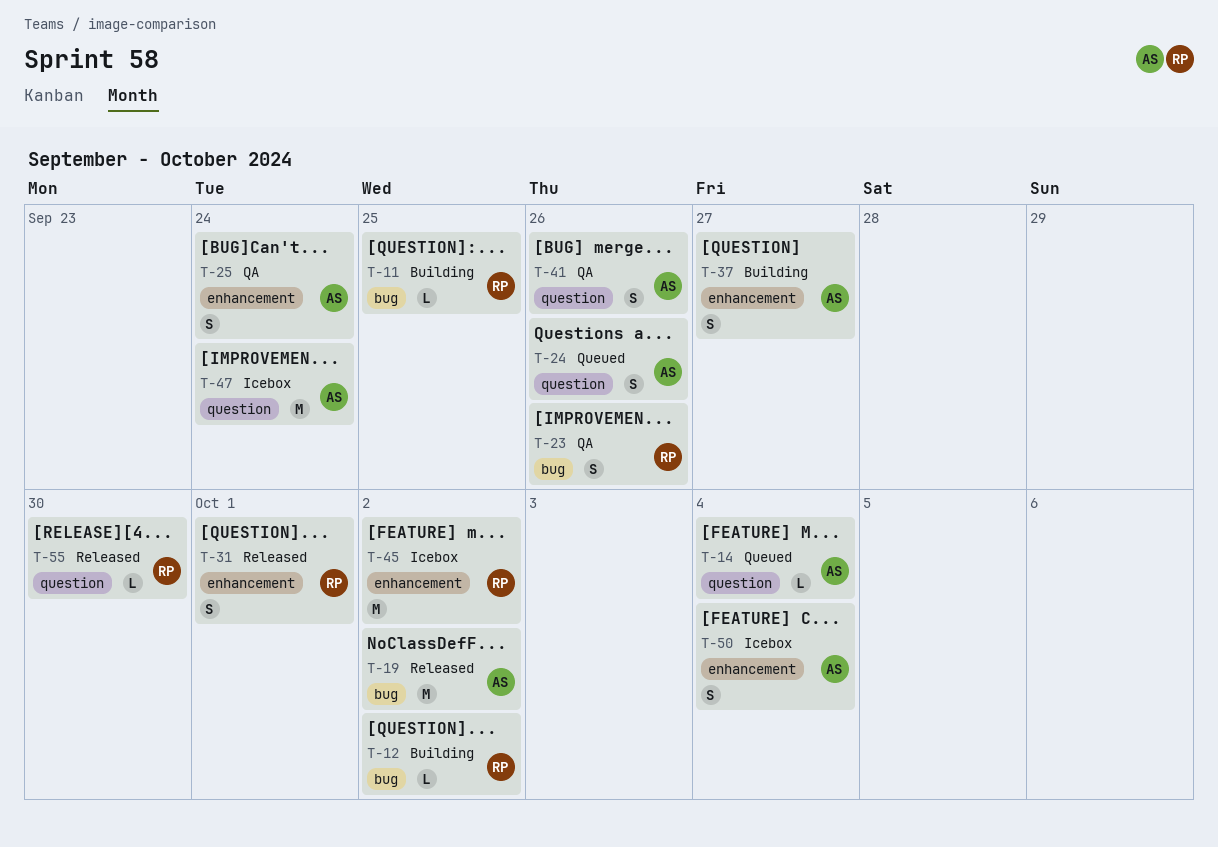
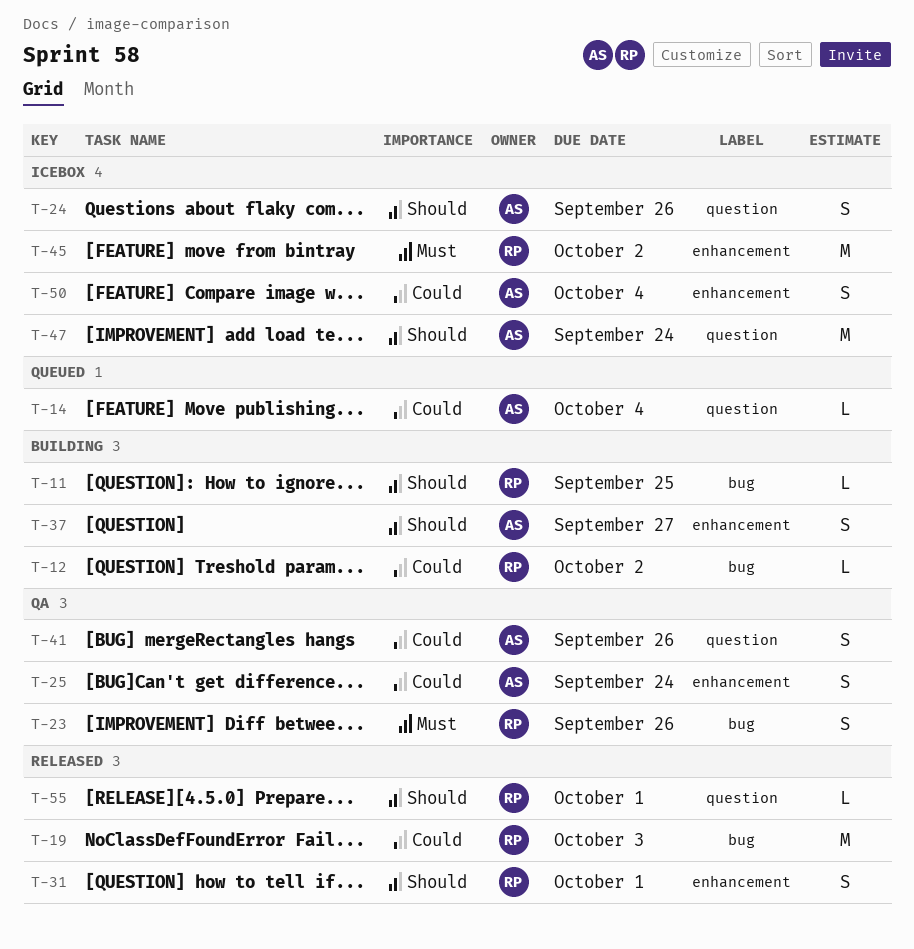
T-19, owner: AS -> RP
T-19, due: Oct 2 -> Oct 3
T-24, status: Queued -> Icebox
T-55, due: Sep 30 -> Oct 1

